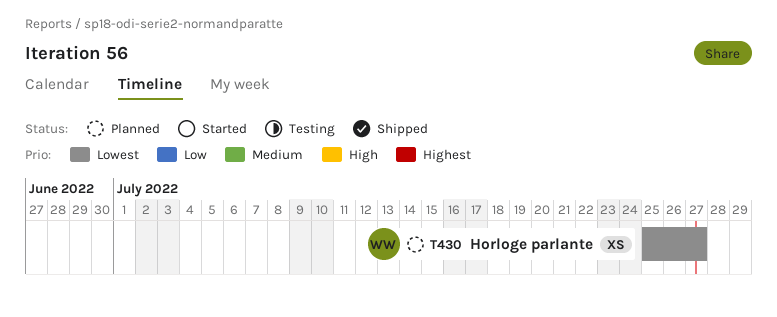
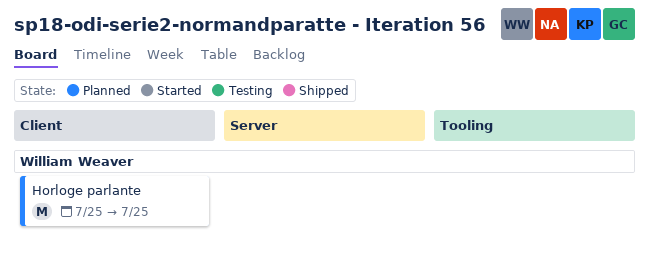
Horloge parlante, estimate: XS -> M
Horloge parlante, due: Jul 27 -> Jul 25

